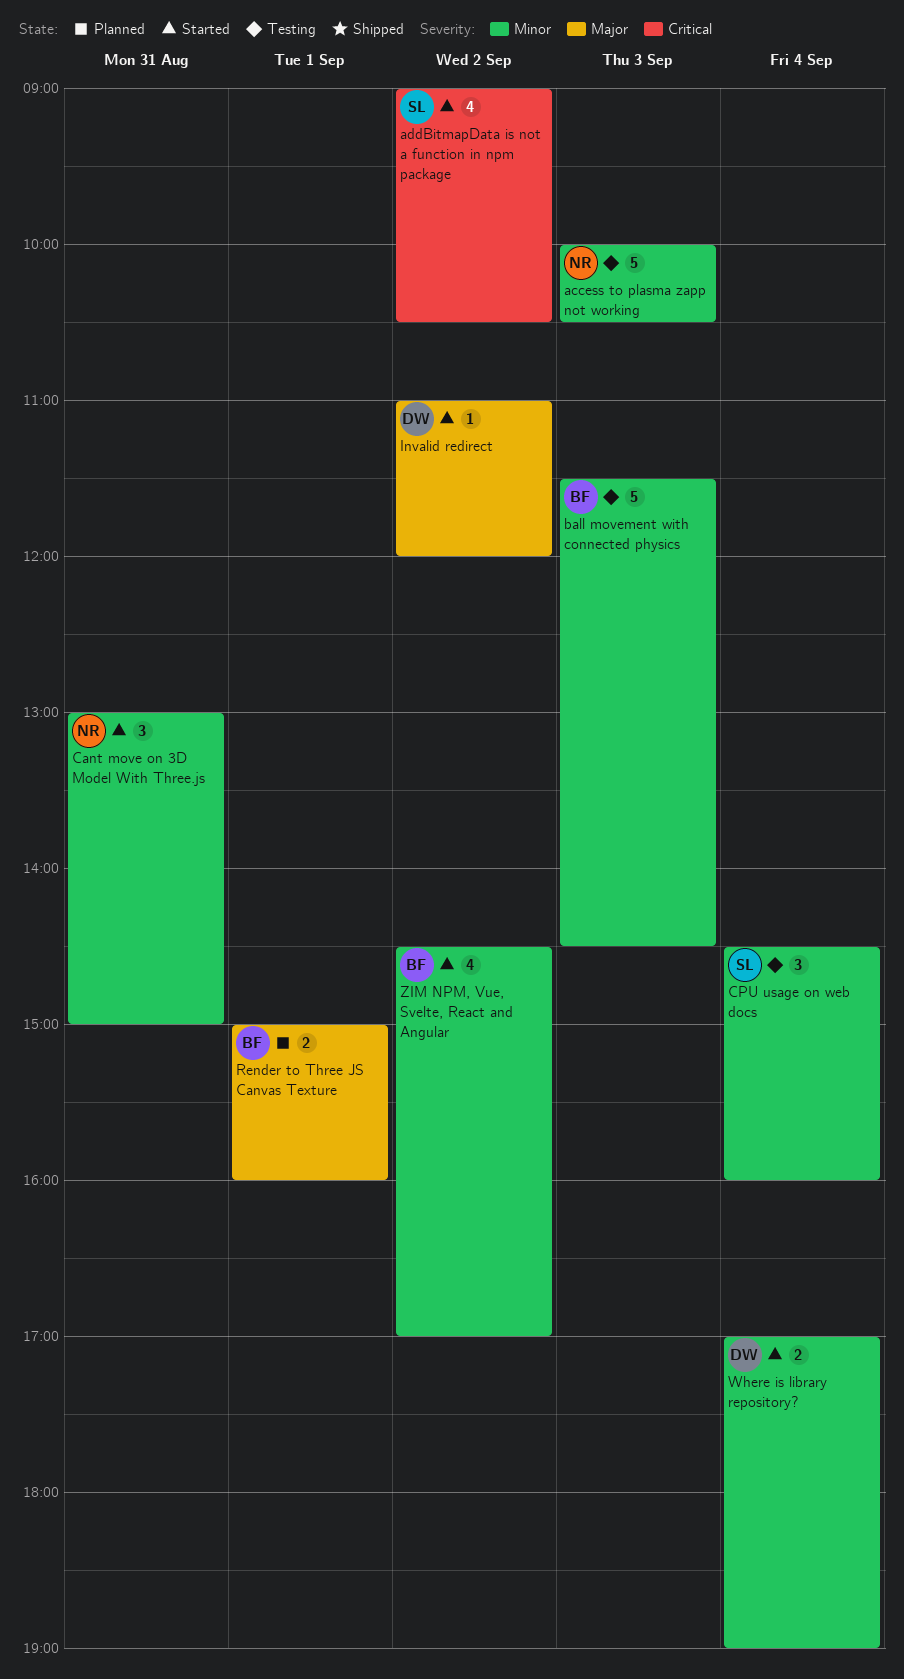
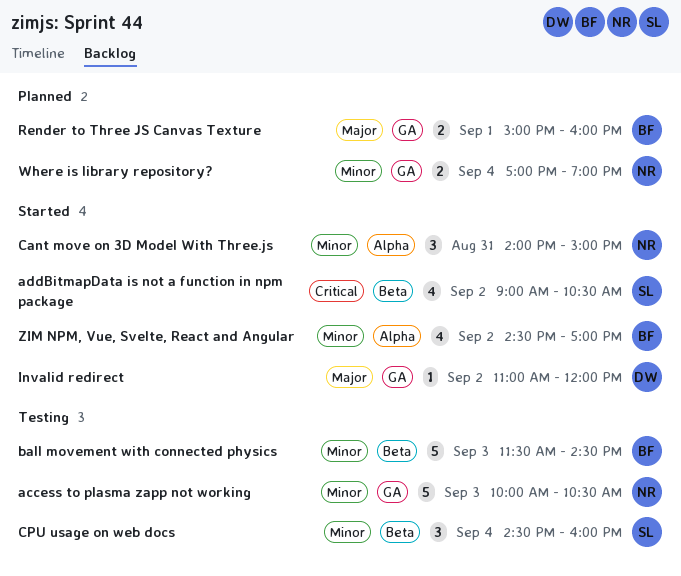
Cant move on 3D Model With Three.js, begins: 13:00 -> 14:00
Where is library repository?, status: Started -> Planned
Where is library repository?, owner: DW -> NR

